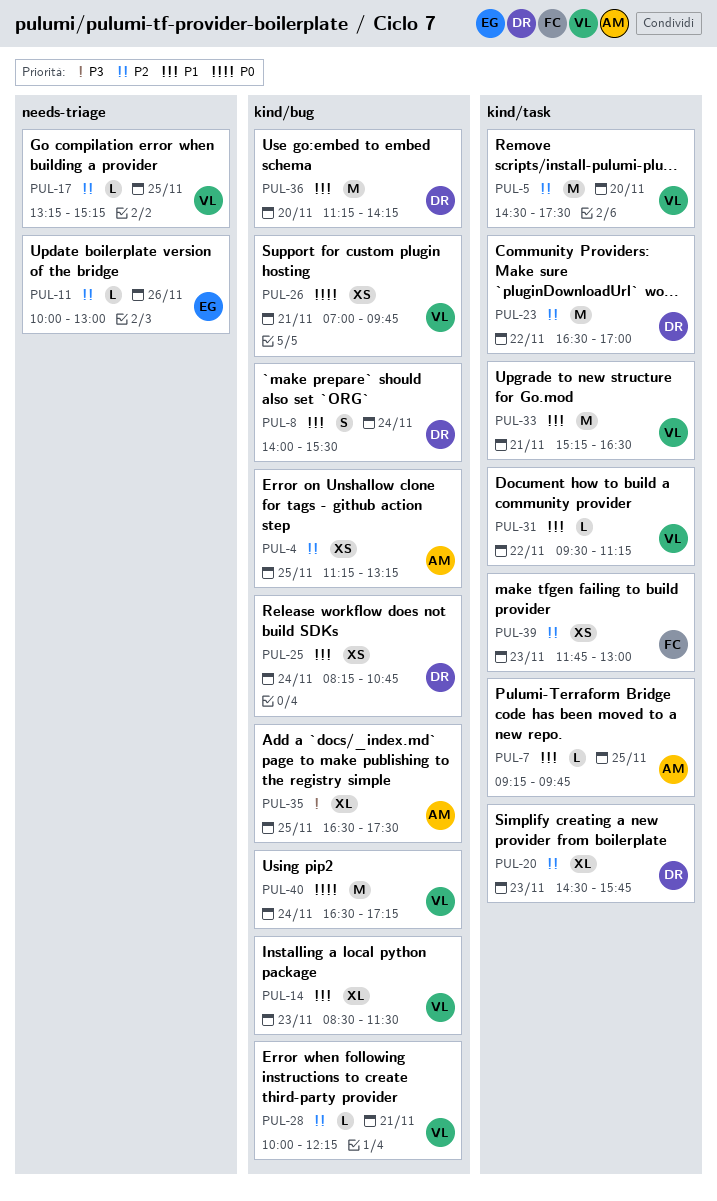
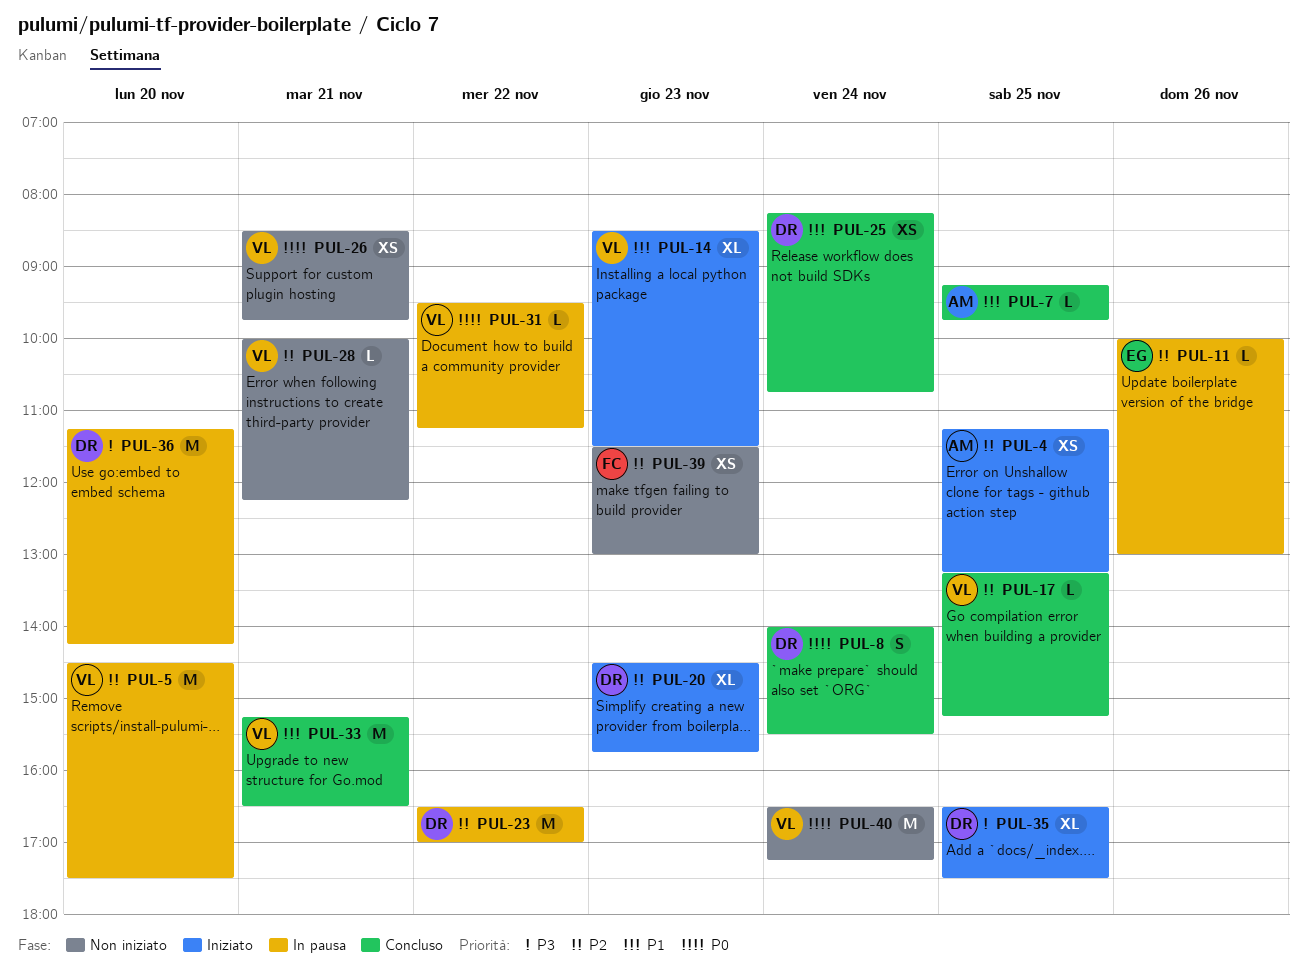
PUL-8, priority: P1 -> P0
PUL-26, begins: 07:00 -> 08:30
PUL-31, priority: P1 -> P0
PUL-35, owner: AM -> DR
PUL-36, priority: P1 -> P3
PUL-39, begins: 11:45 -> 11:30

